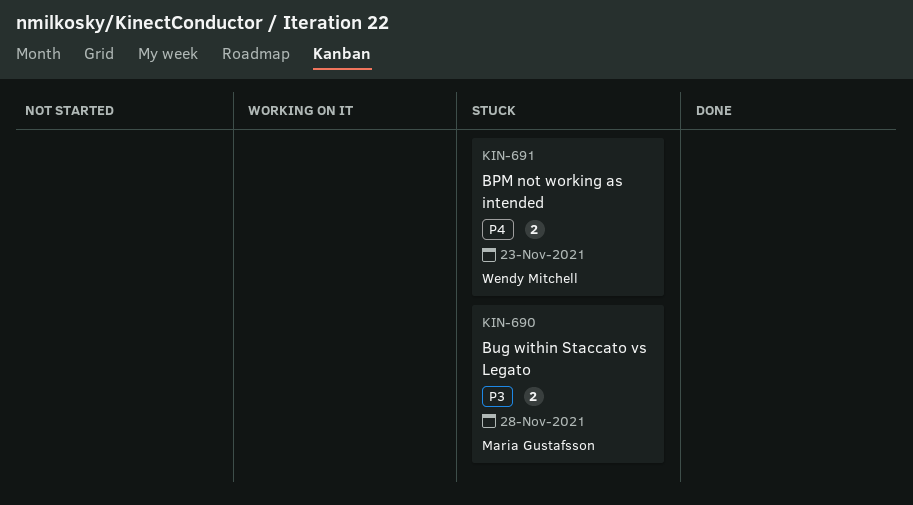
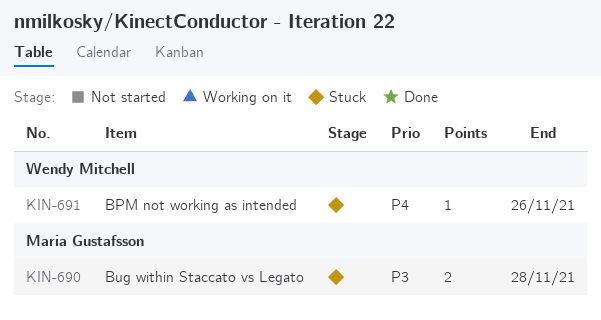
KIN-691, estimate: 2 -> 1
KIN-691, due: Nov 23 -> Nov 26

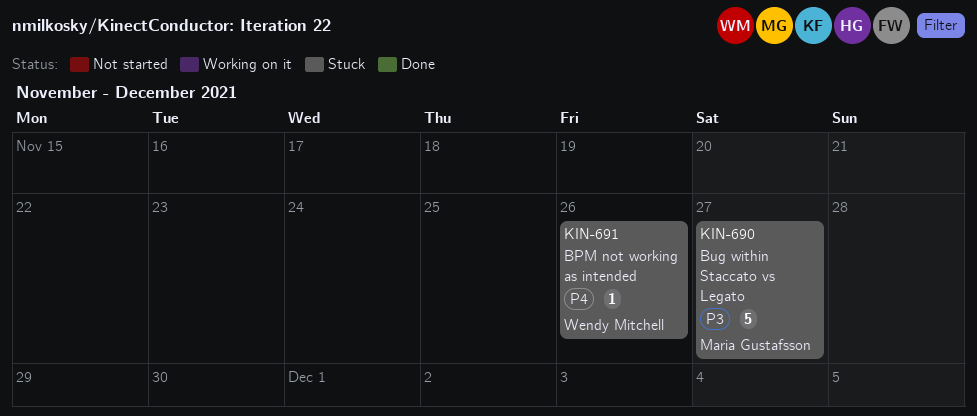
KIN-690, estimate: 2 -> 5
KIN-690, due: Nov 28 -> Nov 27

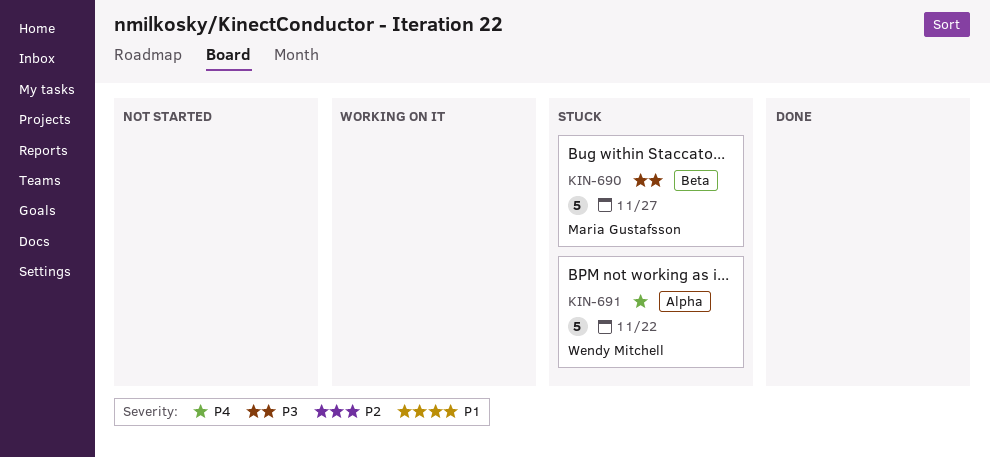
KIN-691, estimate: 1 -> 5
KIN-691, due: Nov 26 -> Nov 22

